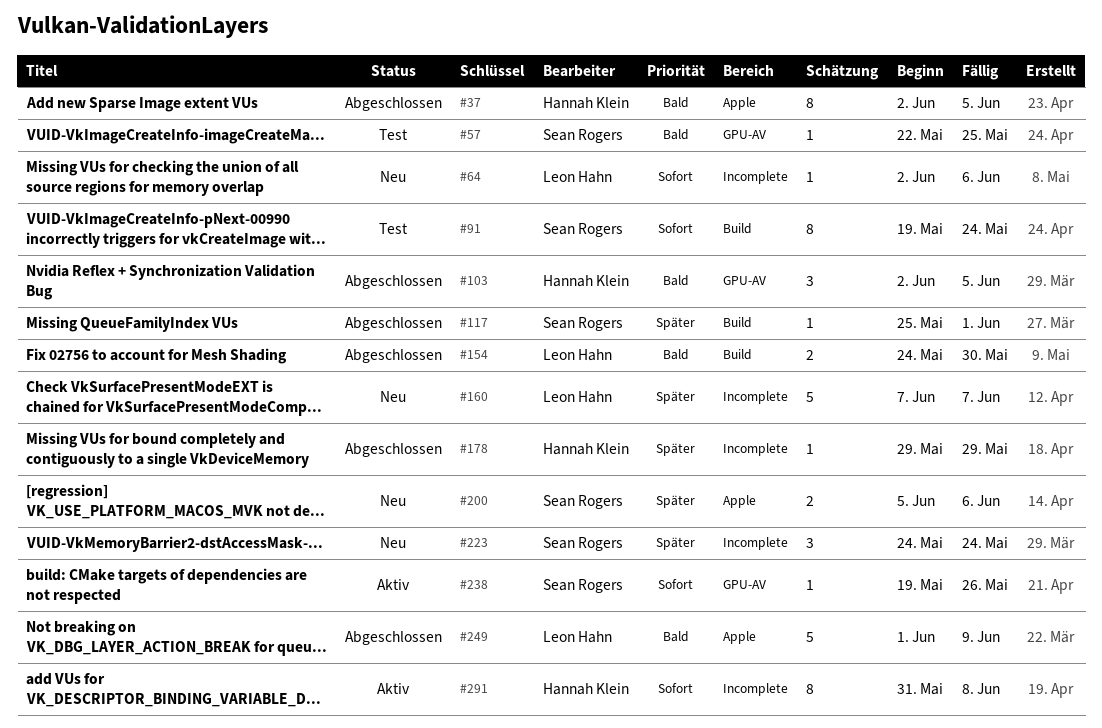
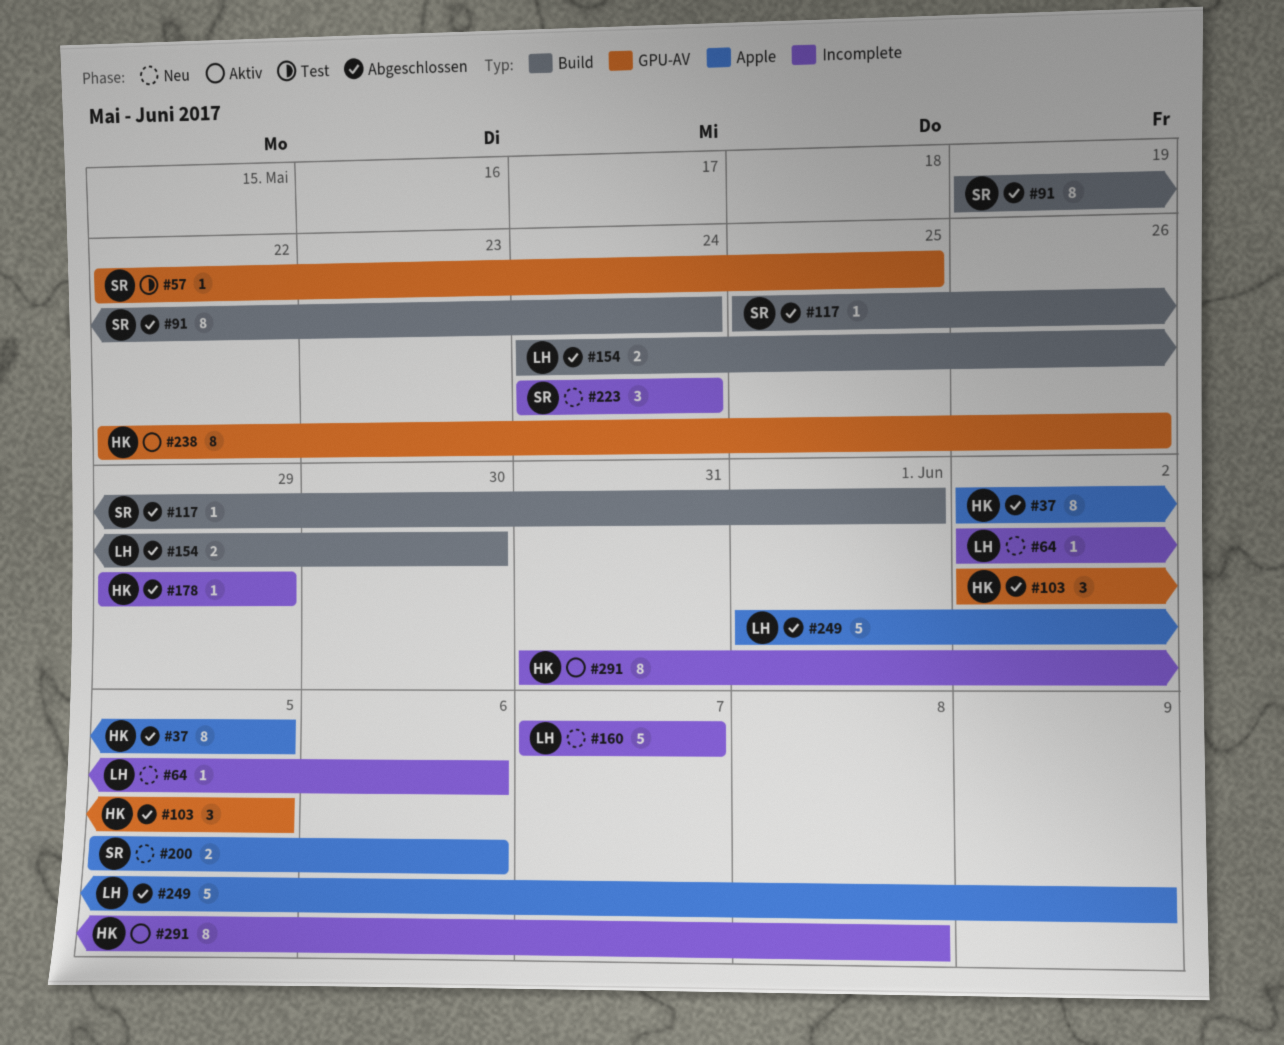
#91, status: Test -> Abgeschlossen
#238, owner: Sean Rogers -> Hannah Klein
#238, estimate: 1 -> 8
#238, start: May 19 -> May 22

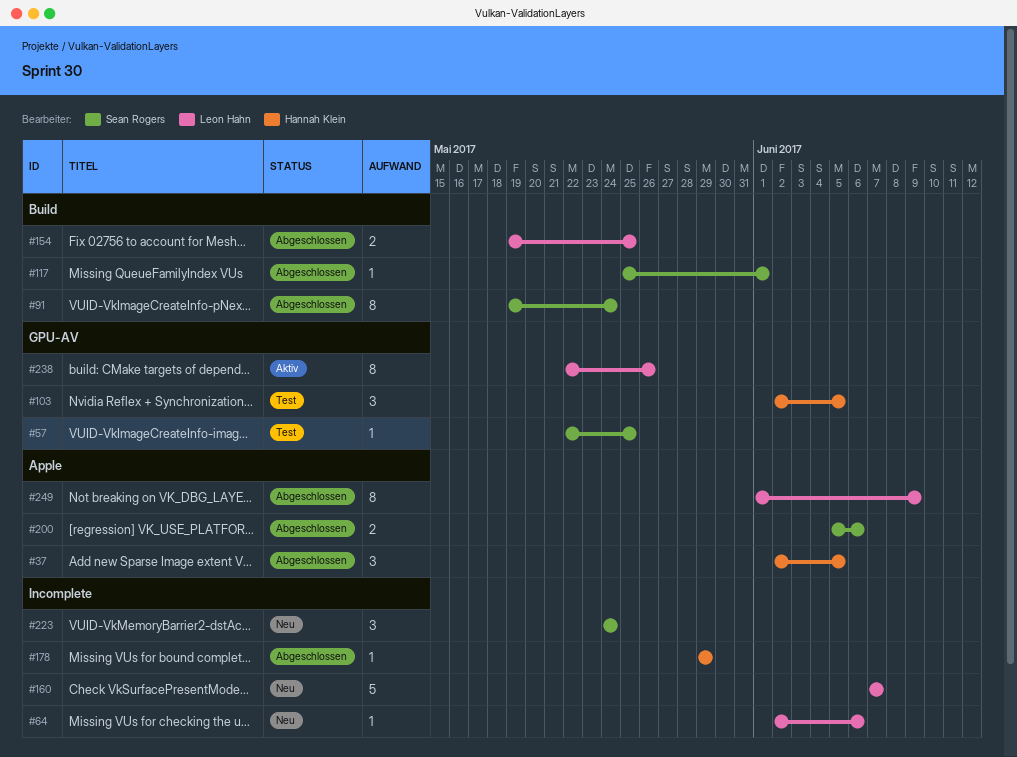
#37, estimate: 8 -> 3
#103, status: Abgeschlossen -> Test
#154, start: May 24 -> May 19
#154, due: May 30 -> May 25
#200, status: Neu -> Abgeschlossen
#238, owner: Hannah Klein -> Leon Hahn
#249, estimate: 5 -> 8
#291: present -> none

